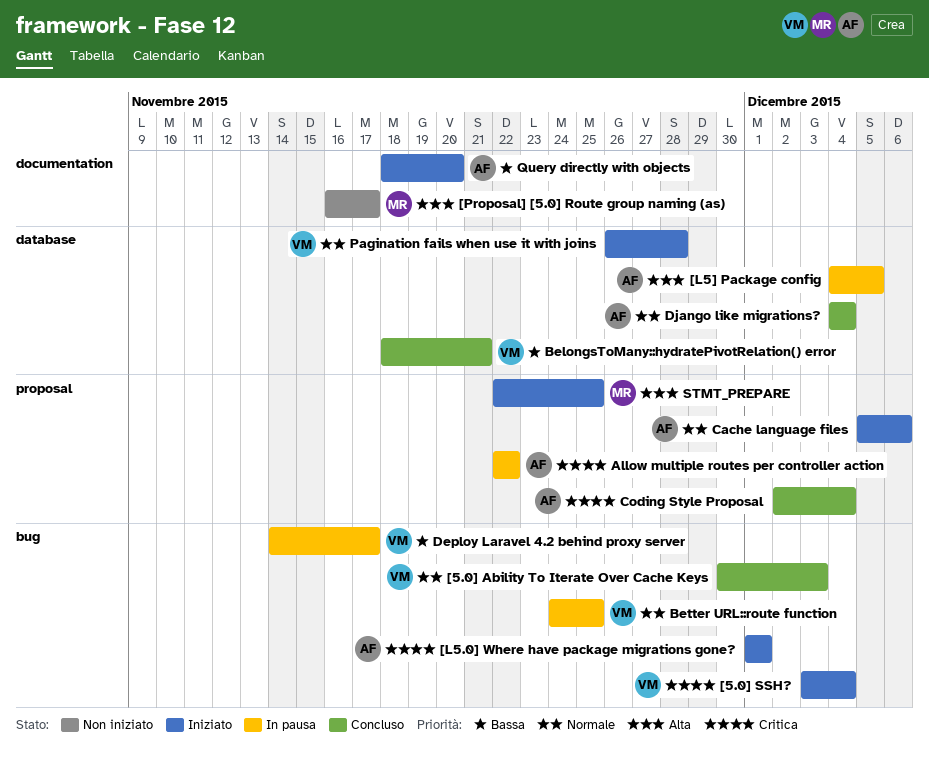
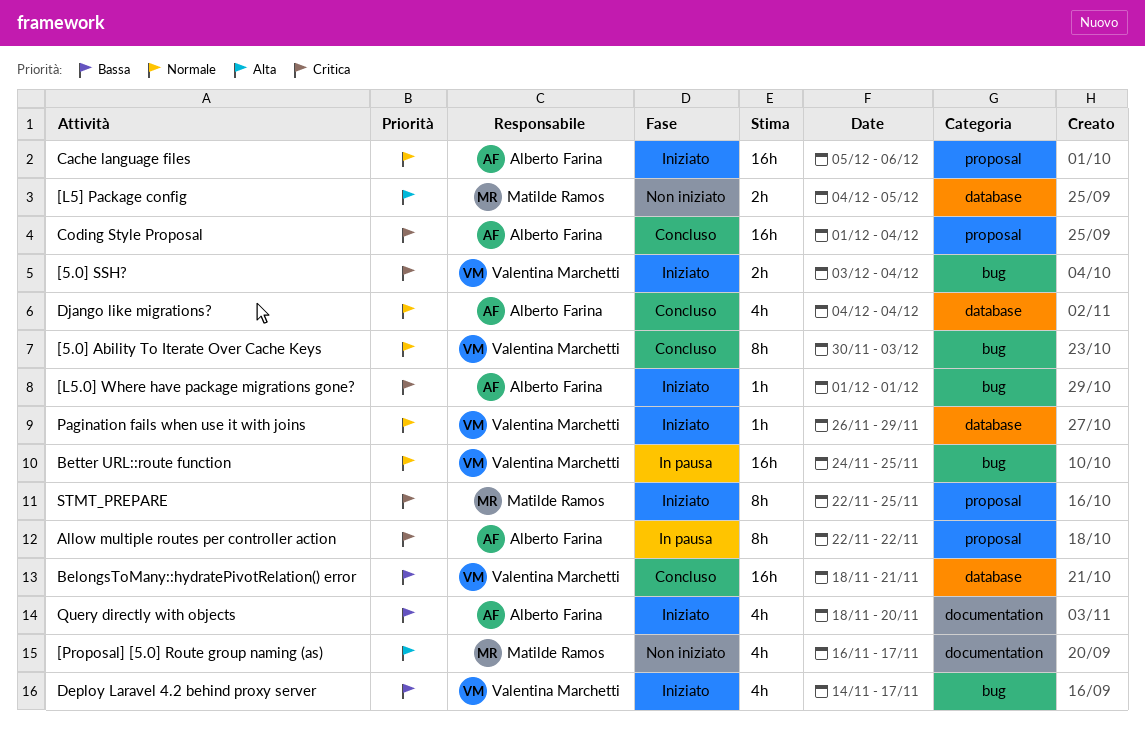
[L5] Package config, status: In pausa -> Non iniziato
[L5] Package config, owner: Alberto Farina -> Matilde Ramos
Coding Style Proposal, start: Dec 2 -> Dec 1
Deploy Laravel 4.2 behind proxy server, status: In pausa -> Iniziato
Pagination fails when use it with joins, due: Nov 28 -> Nov 29
STMT_PREPARE, priority: Alta -> Critica

